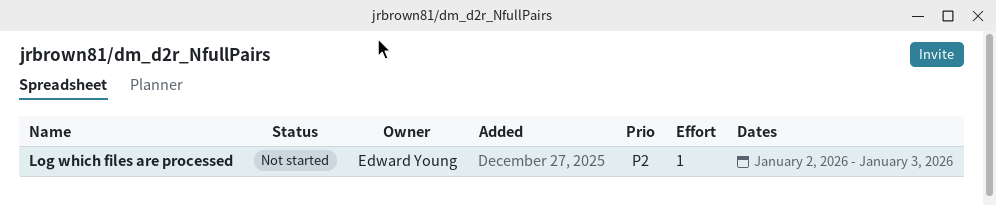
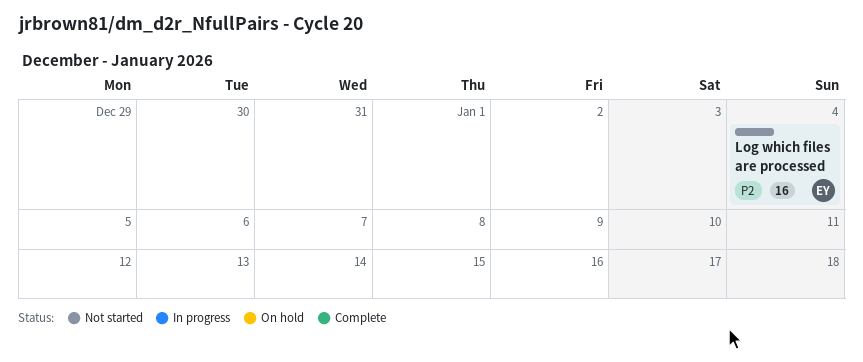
Log which files are processed, estimate: 1 -> 16
Log which files are processed, due: Jan 3 -> Jan 4

